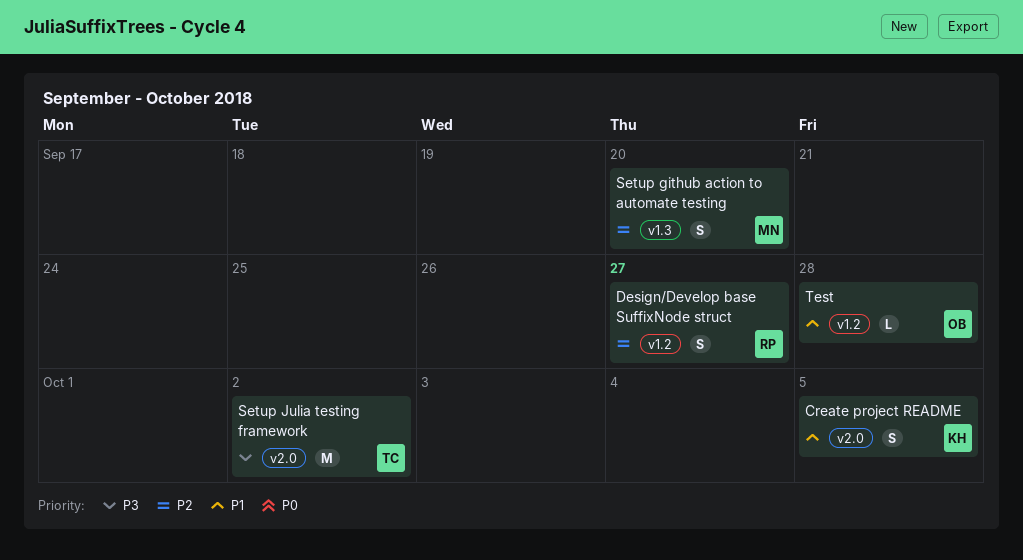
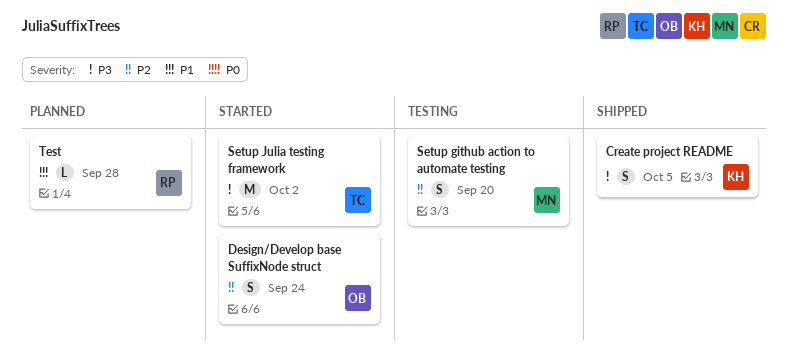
Create project README, priority: P1 -> P3
Design/Develop base SuffixNode struct, owner: RP -> OB
Design/Develop base SuffixNode struct, due: Sep 27 -> Sep 24
Test, owner: OB -> RP

